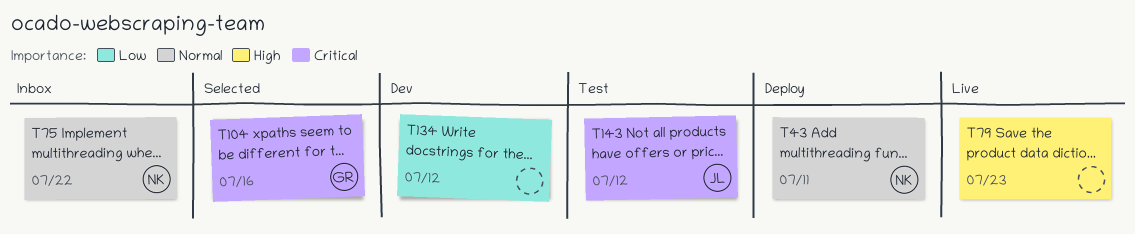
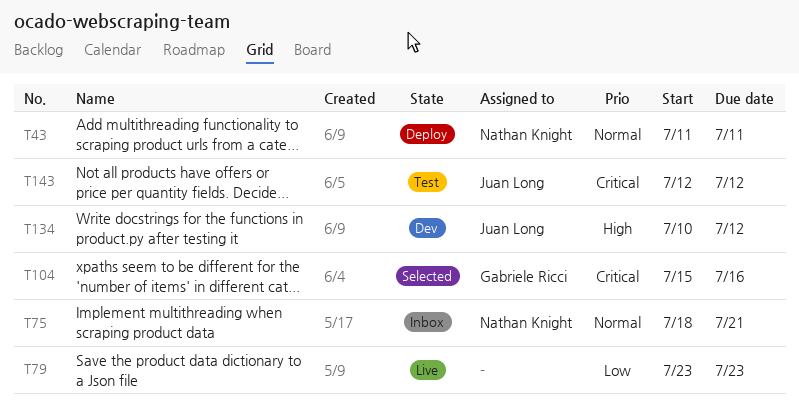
T75, due: Jul 22 -> Jul 21
T79, priority: High -> Low
T134, owner: none -> Juan Long
T134, priority: Low -> High

